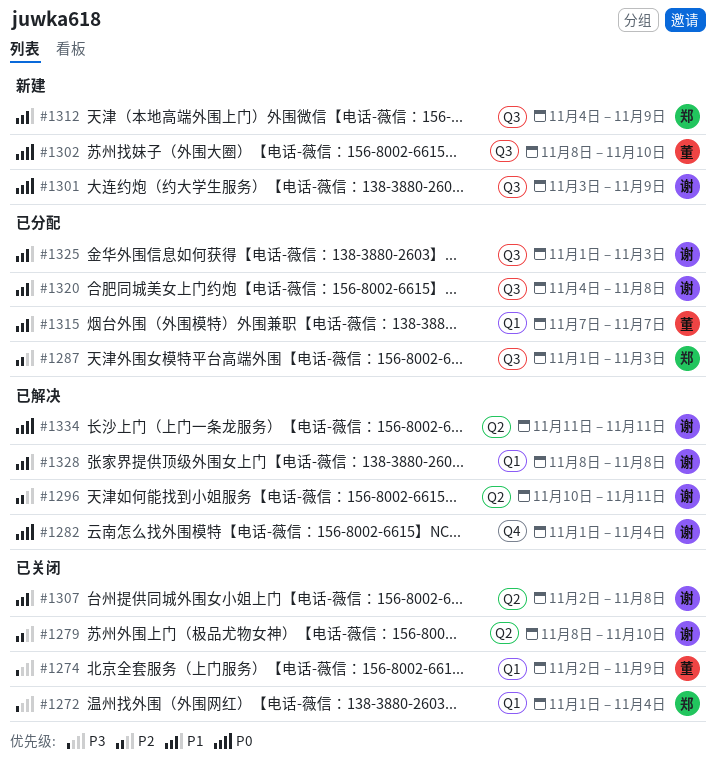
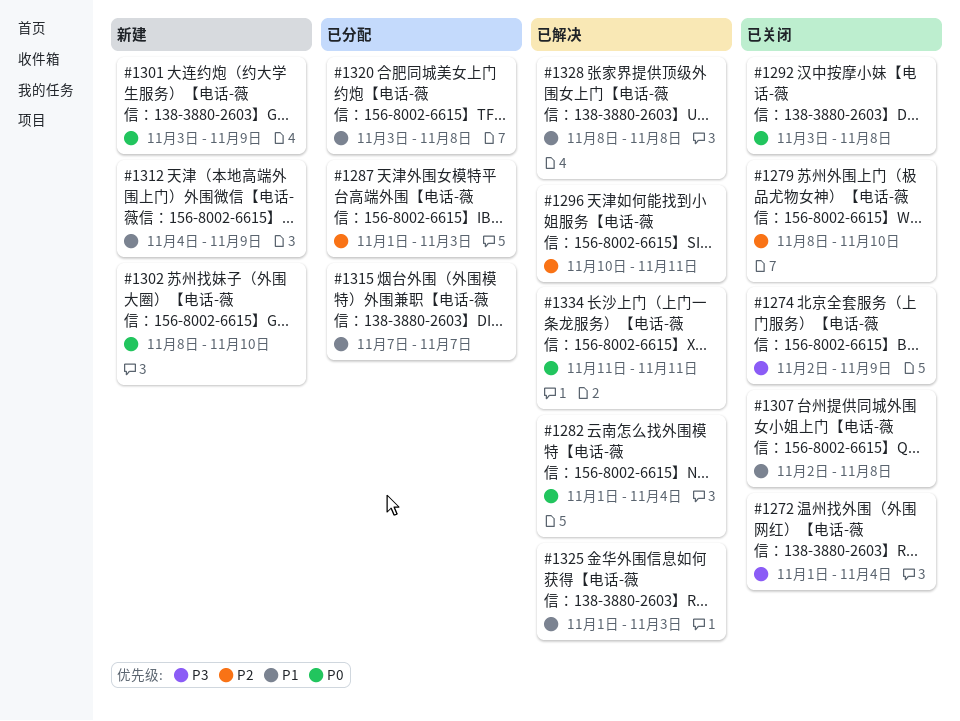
#1292: none -> present
#1320, start: Nov 4 -> Nov 3
#1325, status: 已分配 -> 已解决

